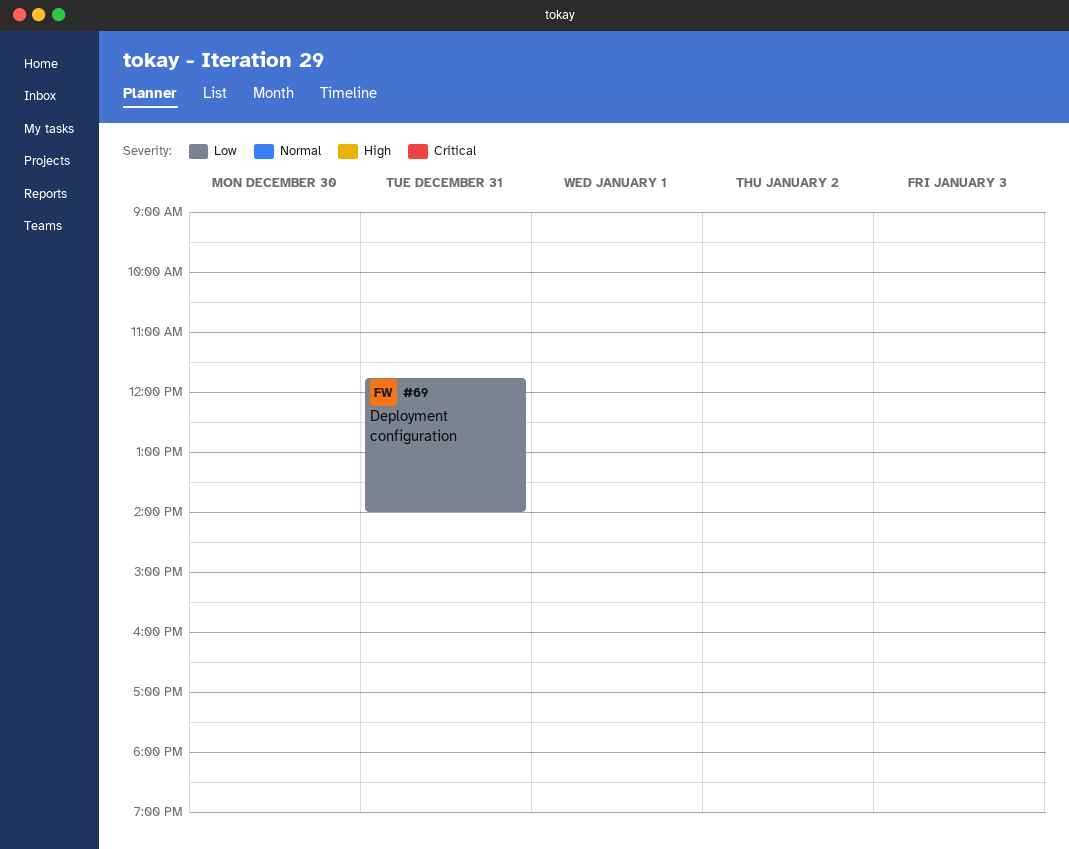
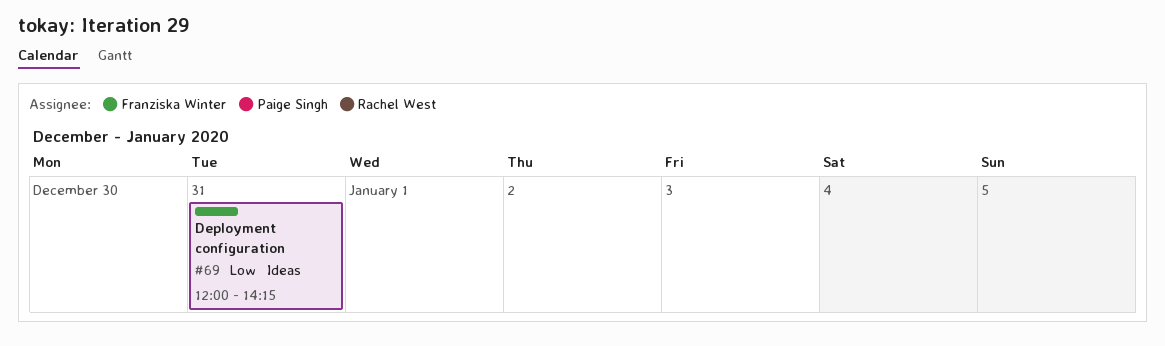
#69, begins: 11:45 -> 12:00
#69, ends: 14:00 -> 14:15

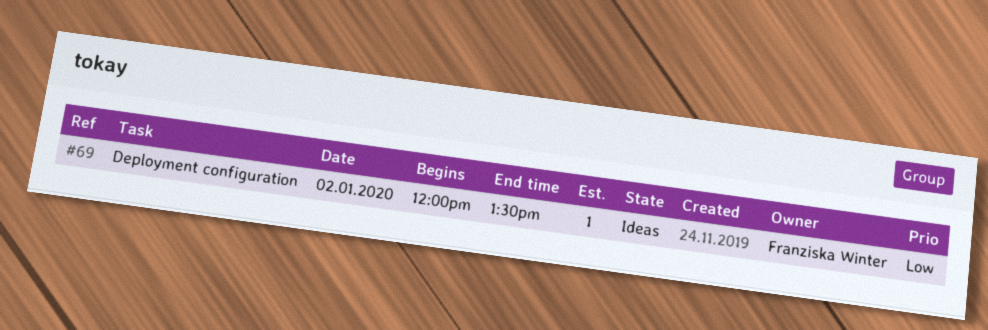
#69, day: Dec 31 -> Jan 2
#69, ends: 14:15 -> 13:30

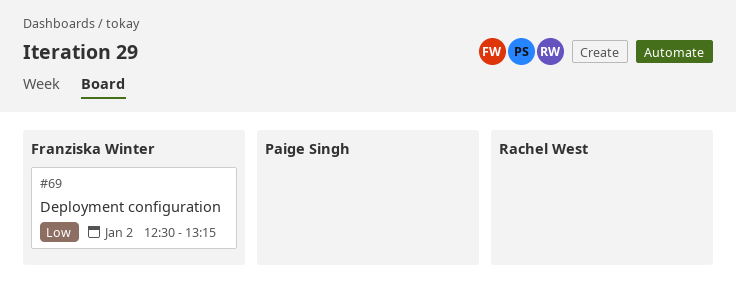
#69, begins: 12:00 -> 12:30
#69, ends: 13:30 -> 13:15

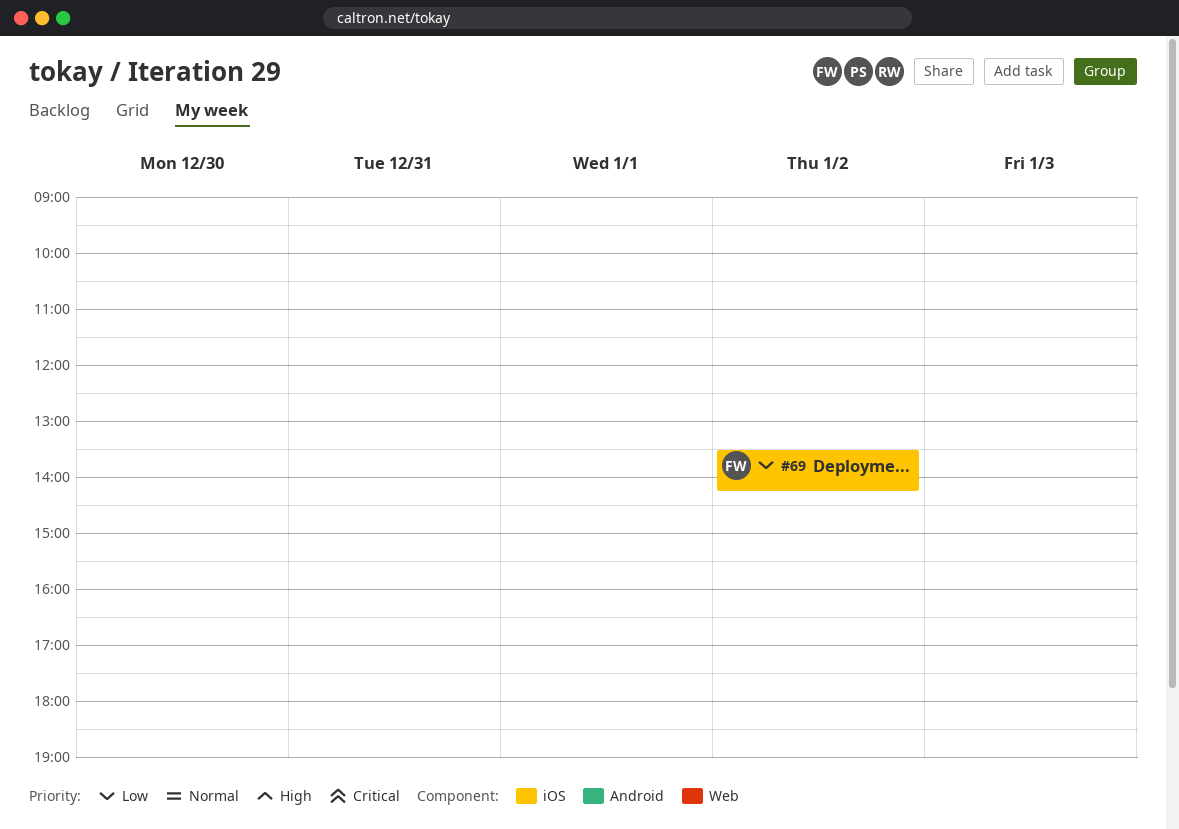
#69, begins: 12:30 -> 13:30
#69, ends: 13:15 -> 14:15

